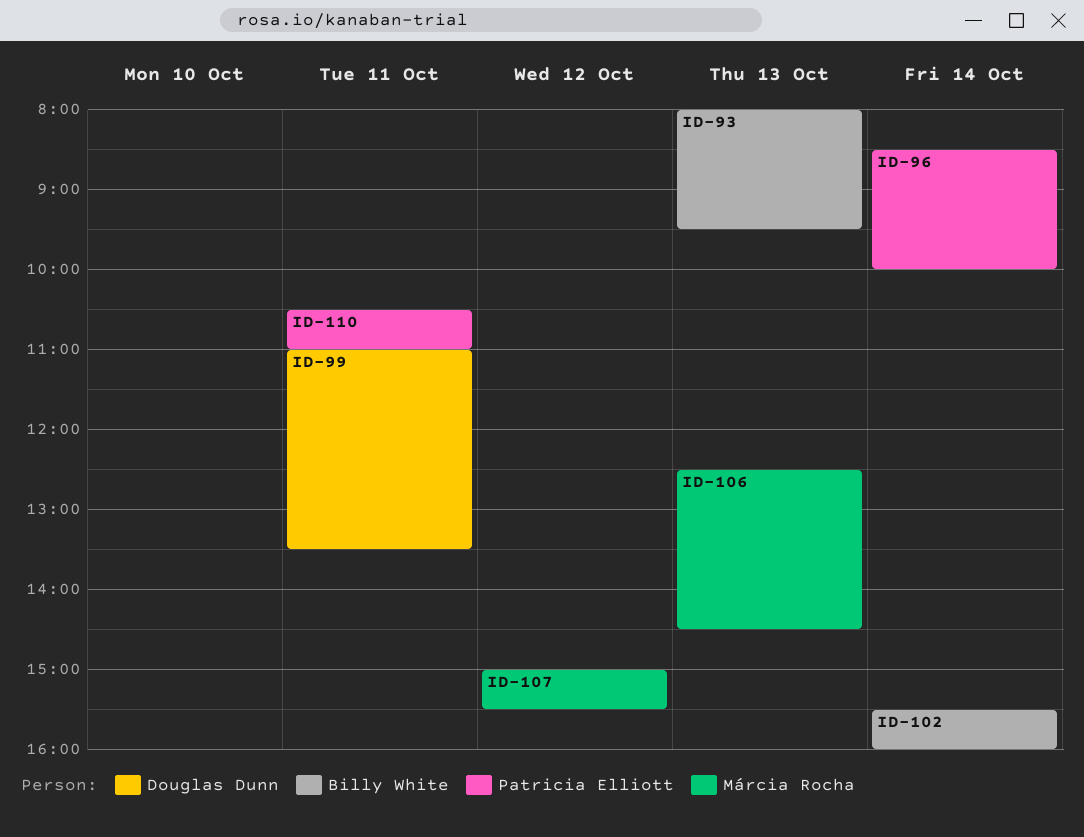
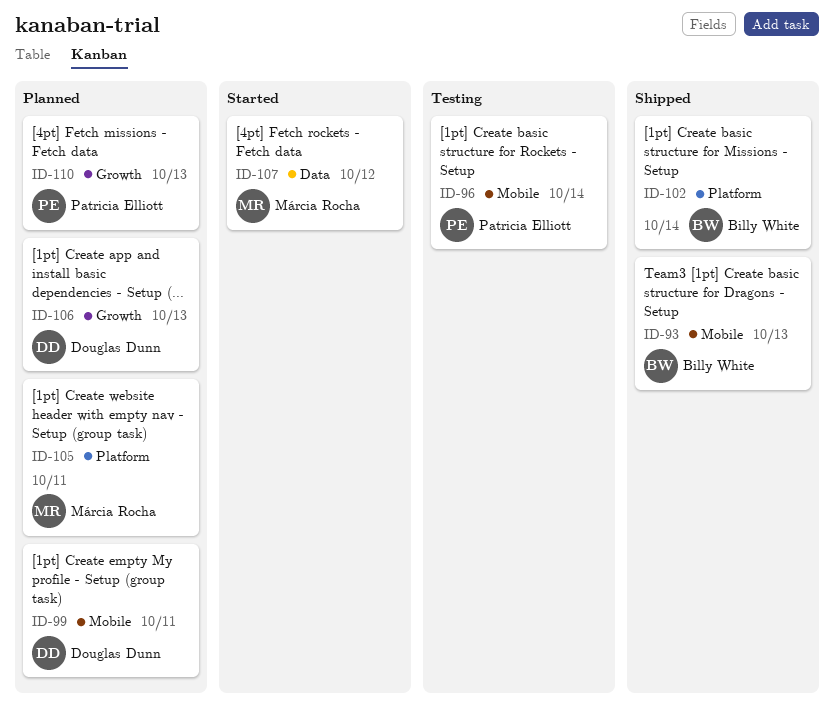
ID-105: none -> present
ID-106, owner: Márcia Rocha -> Douglas Dunn
ID-110, day: Oct 11 -> Oct 13

